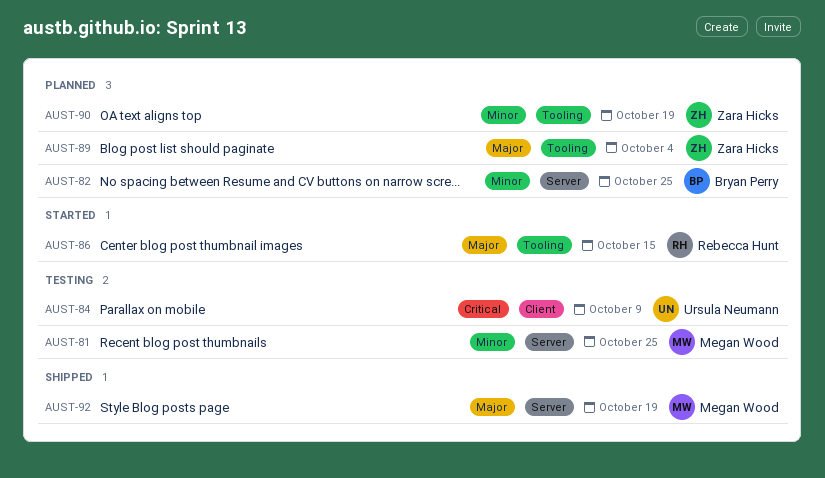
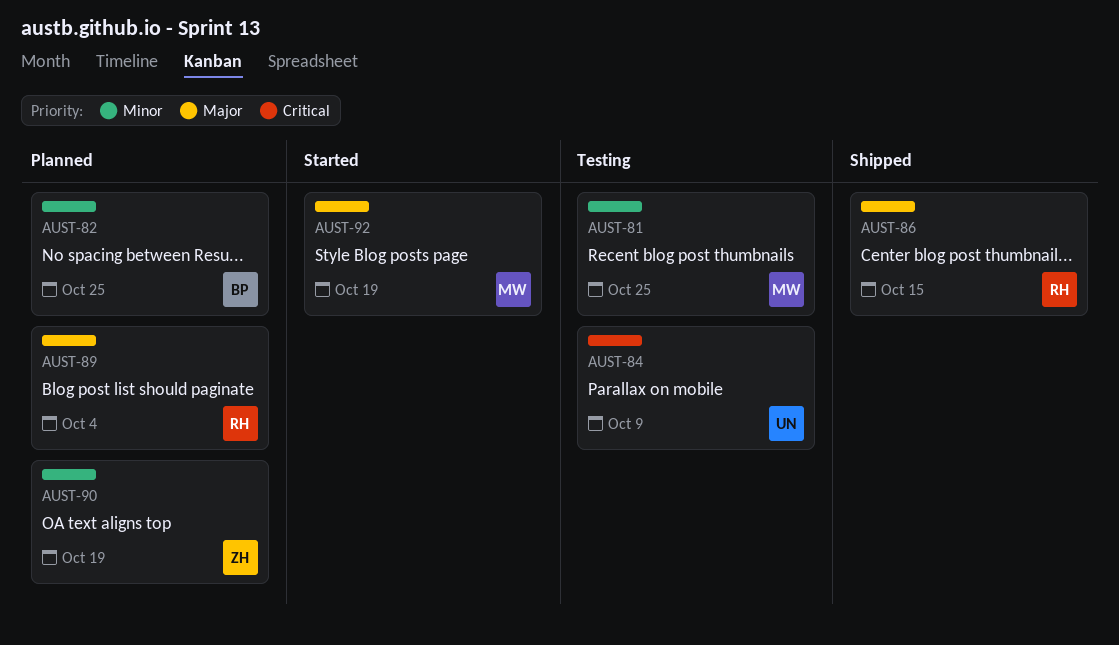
AUST-86, status: Started -> Shipped
AUST-89, owner: Zara Hicks -> Rebecca Hunt
AUST-92, status: Shipped -> Started

